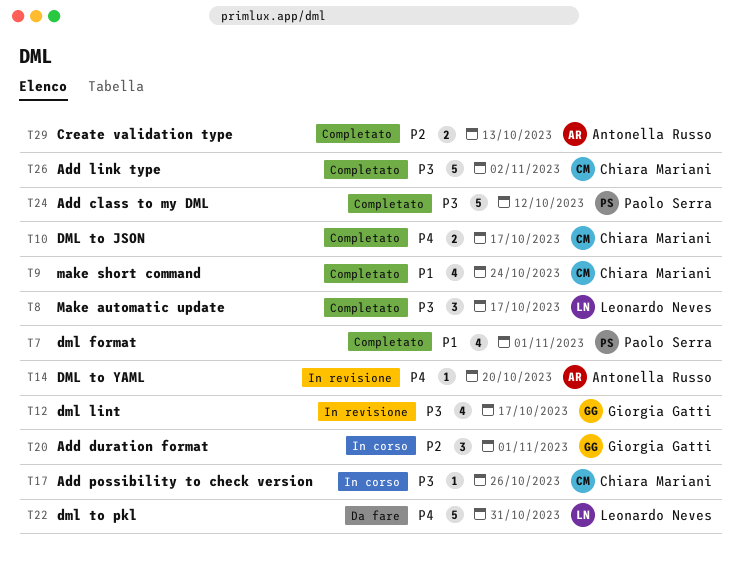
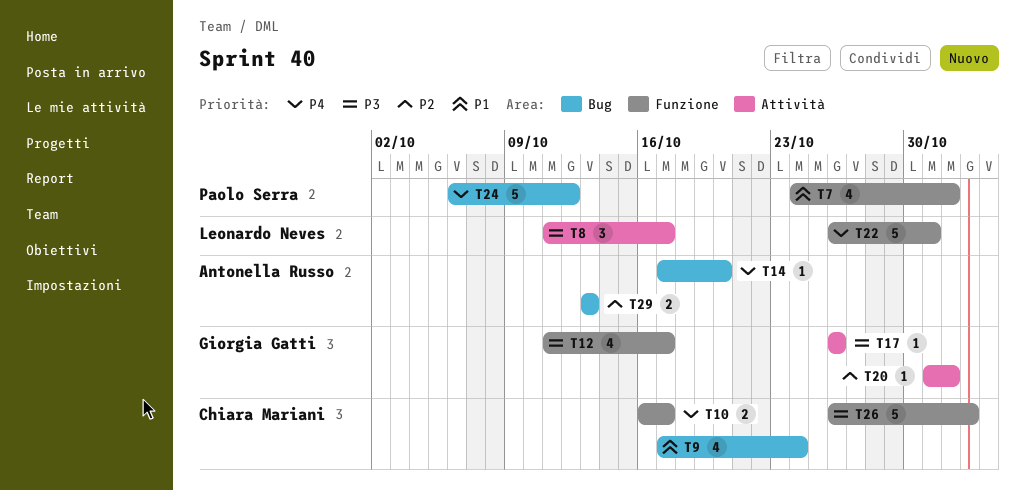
T17, owner: Chiara Mariani -> Giorgia Gatti
T20, estimate: 3 -> 1
T24, priority: P3 -> P4

